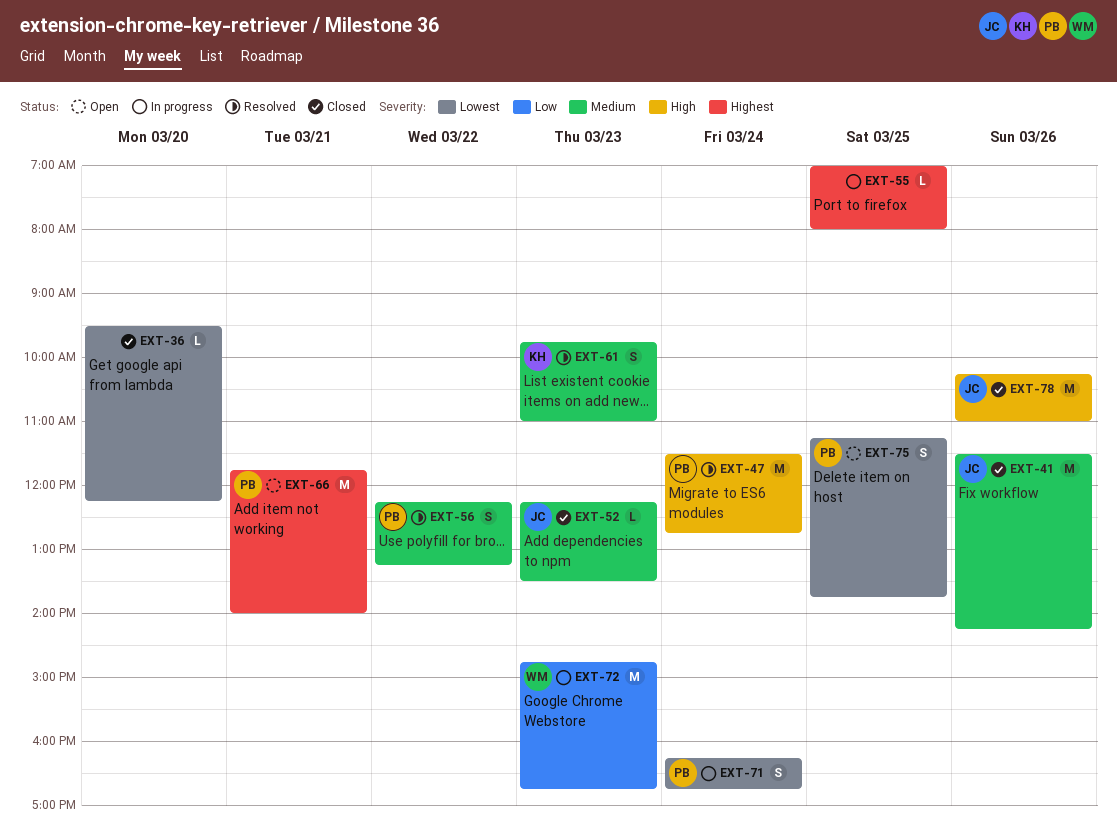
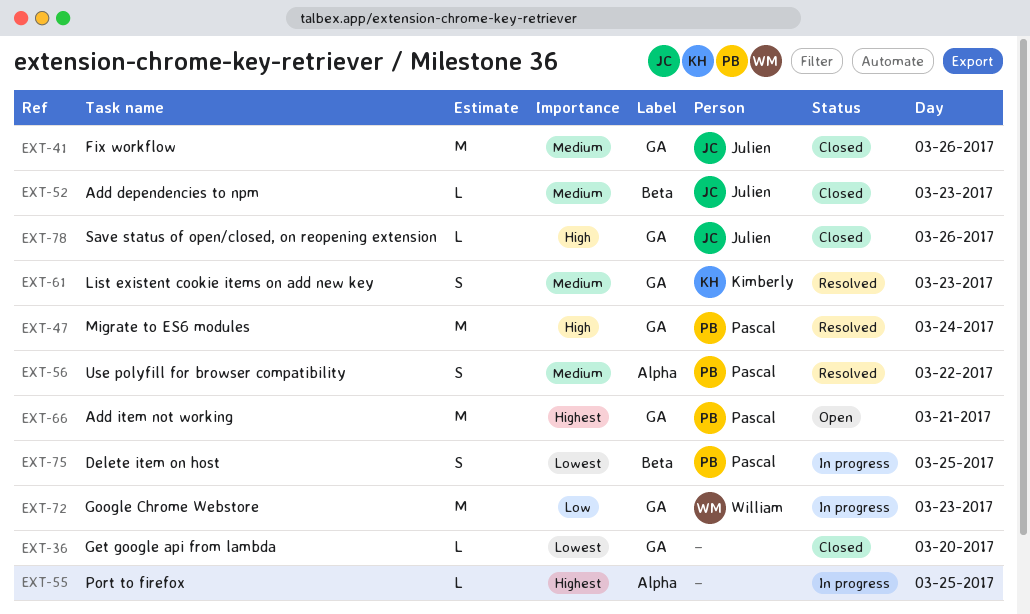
EXT-71: present -> none
EXT-75, status: Open -> In progress
EXT-78, estimate: M -> L

